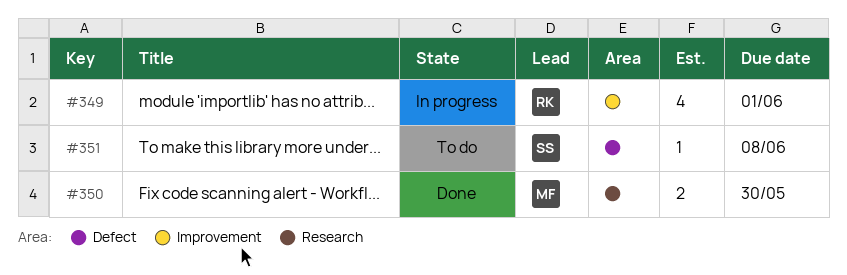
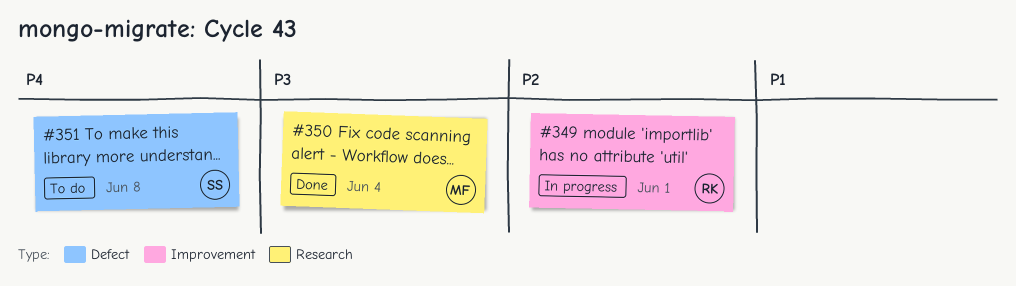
#350, due: May 30 -> Jun 4

